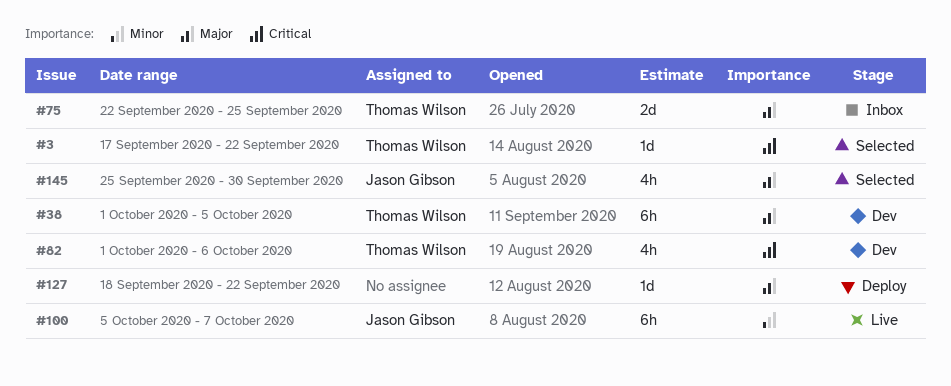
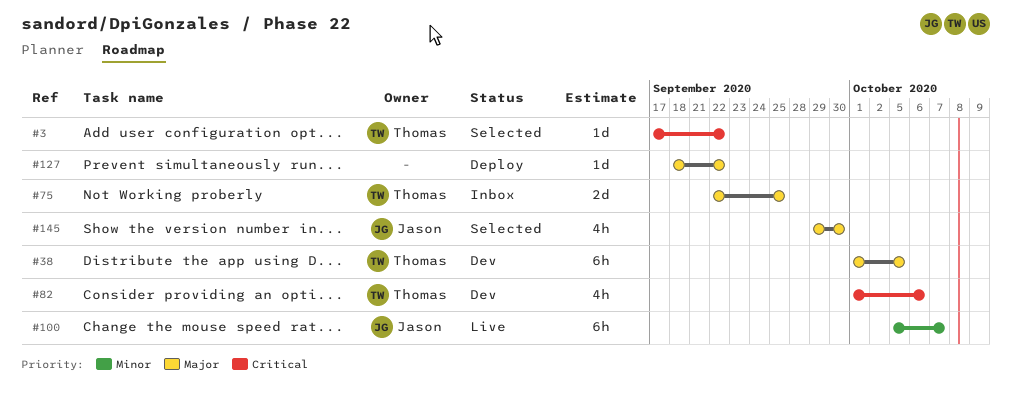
#145, start: Sep 25 -> Sep 29

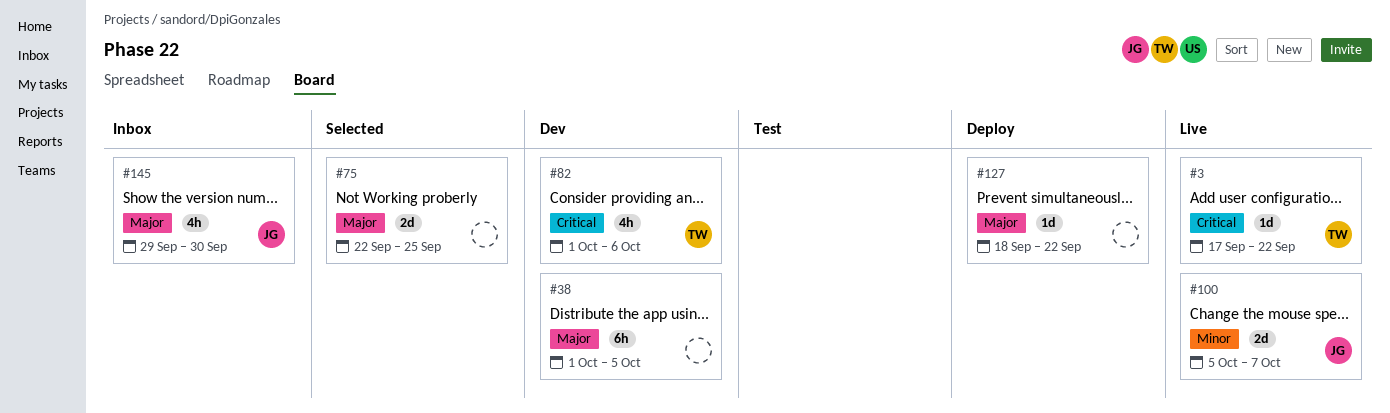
#3, status: Selected -> Live
#38, owner: Thomas -> none
#75, status: Inbox -> Selected
#75, owner: Thomas -> none
#100, estimate: 6h -> 2d
#145, status: Selected -> Inbox

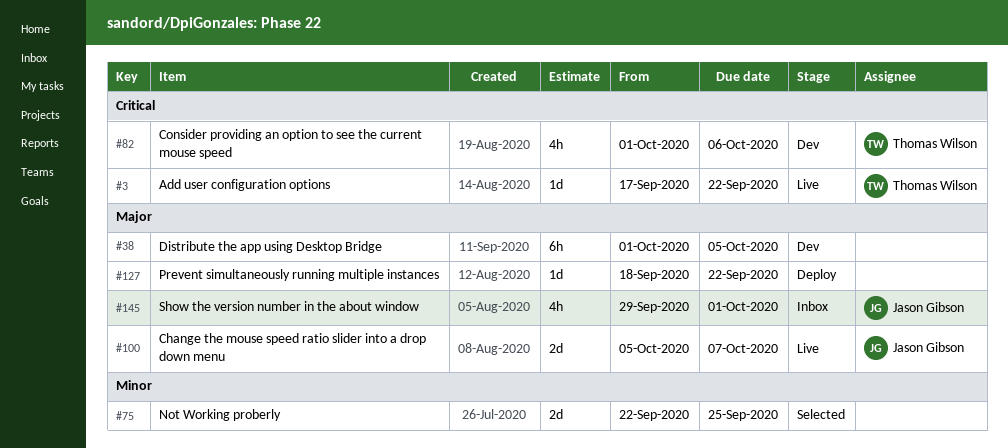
#75, priority: Major -> Minor
#100, priority: Minor -> Major
#145, due: Sep 30 -> Oct 1

